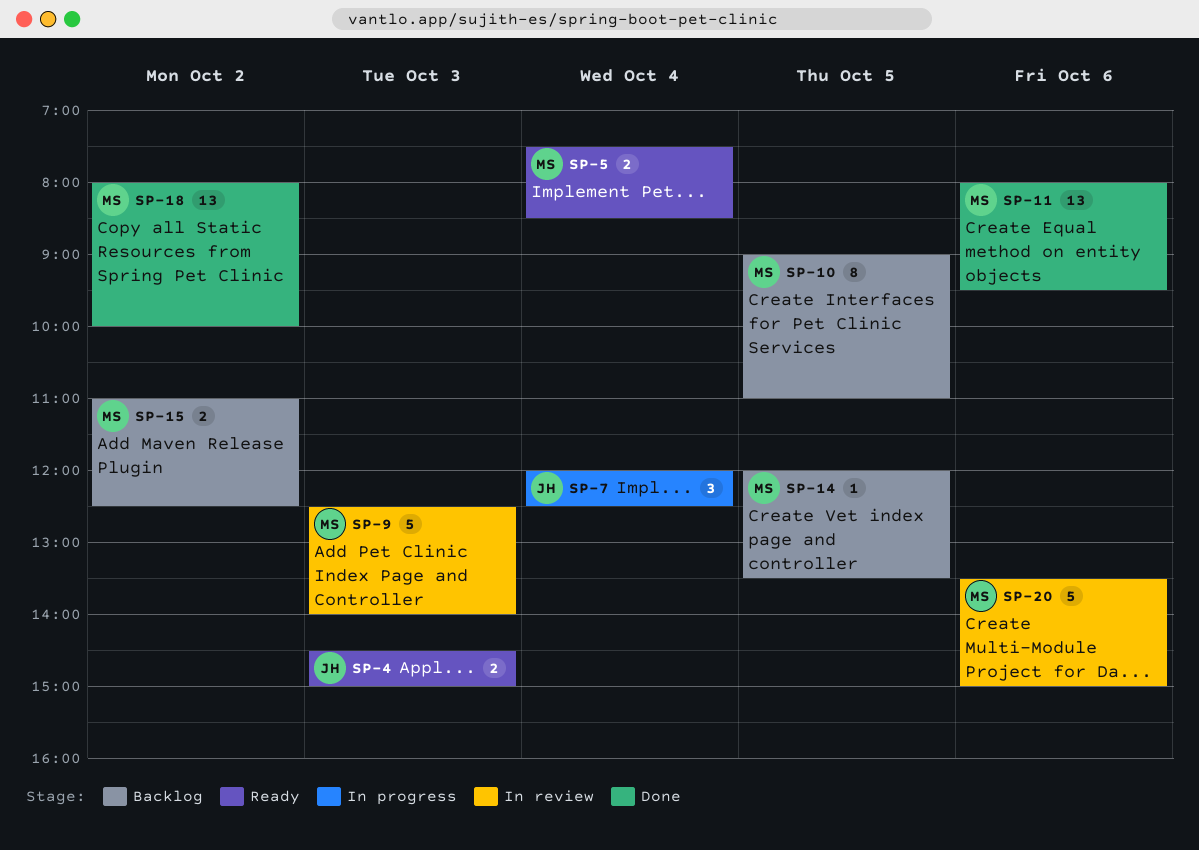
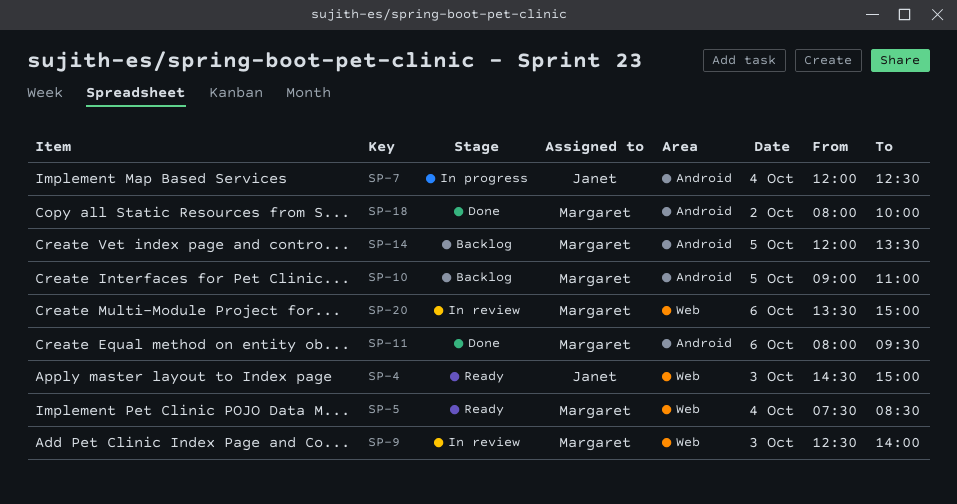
SP-15: present -> none

